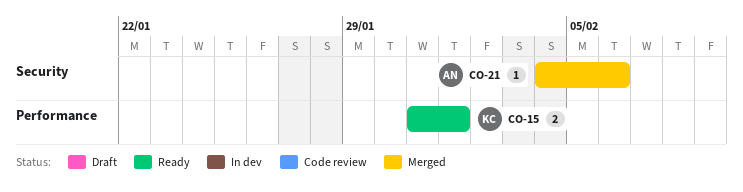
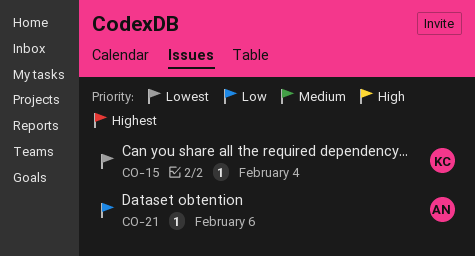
CO-15, estimate: 2 -> 1
CO-15, due: Feb 1 -> Feb 4

